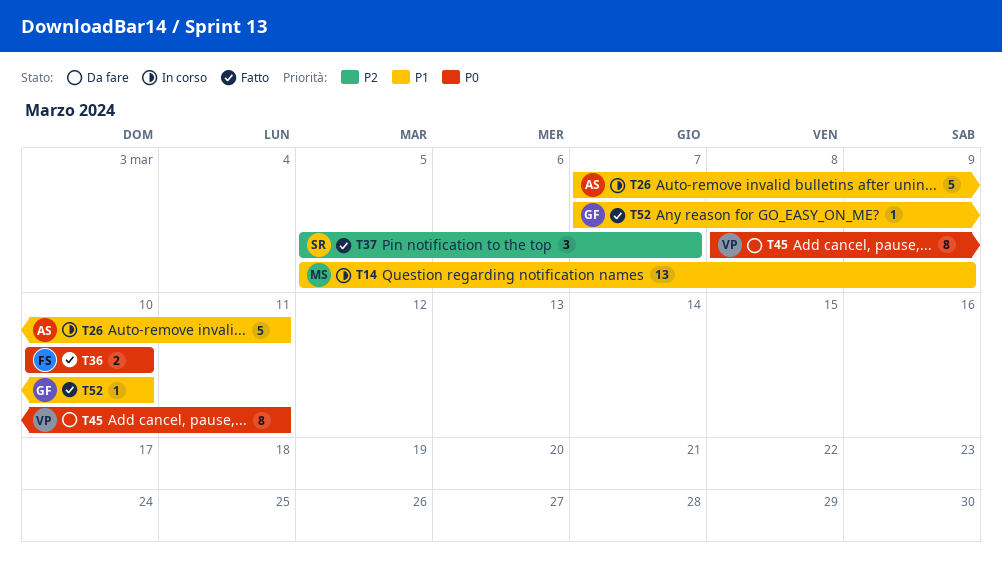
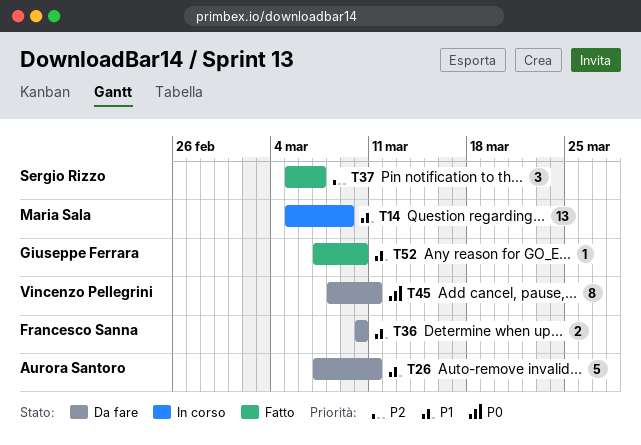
T26, status: In corso -> Da fare
T36, status: Fatto -> Da fare
T36, priority: P0 -> P1

